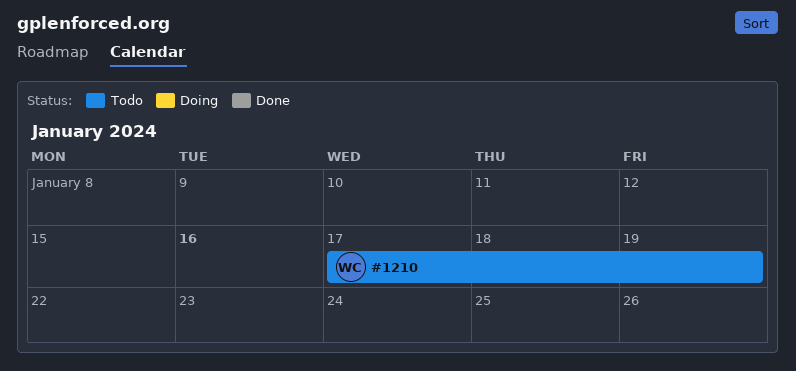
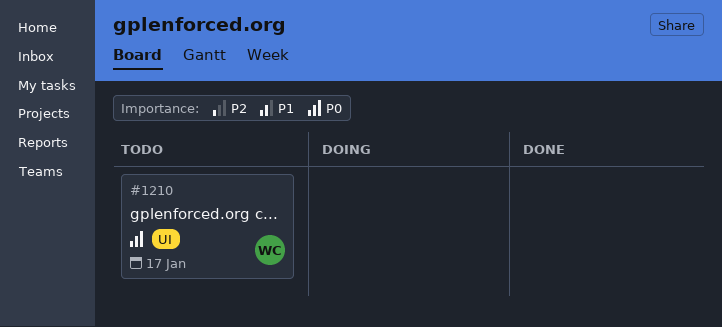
#1210, due: Jan 19 -> Jan 17

